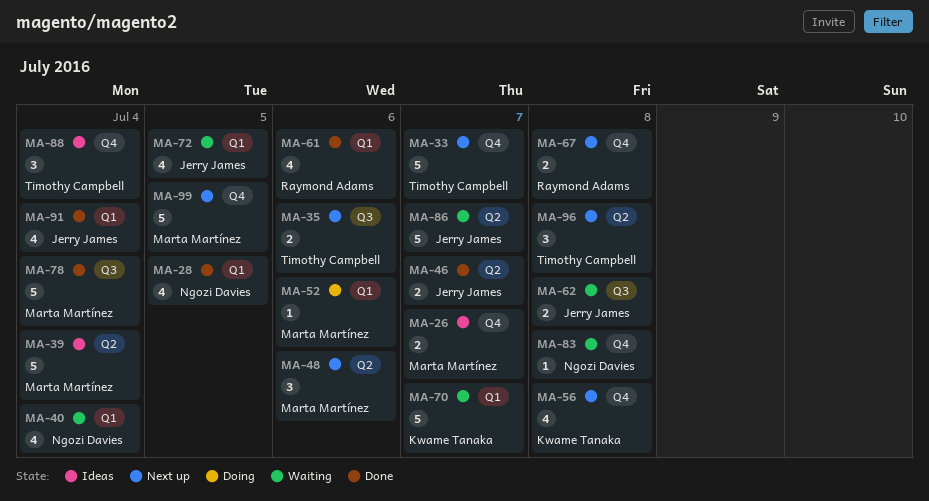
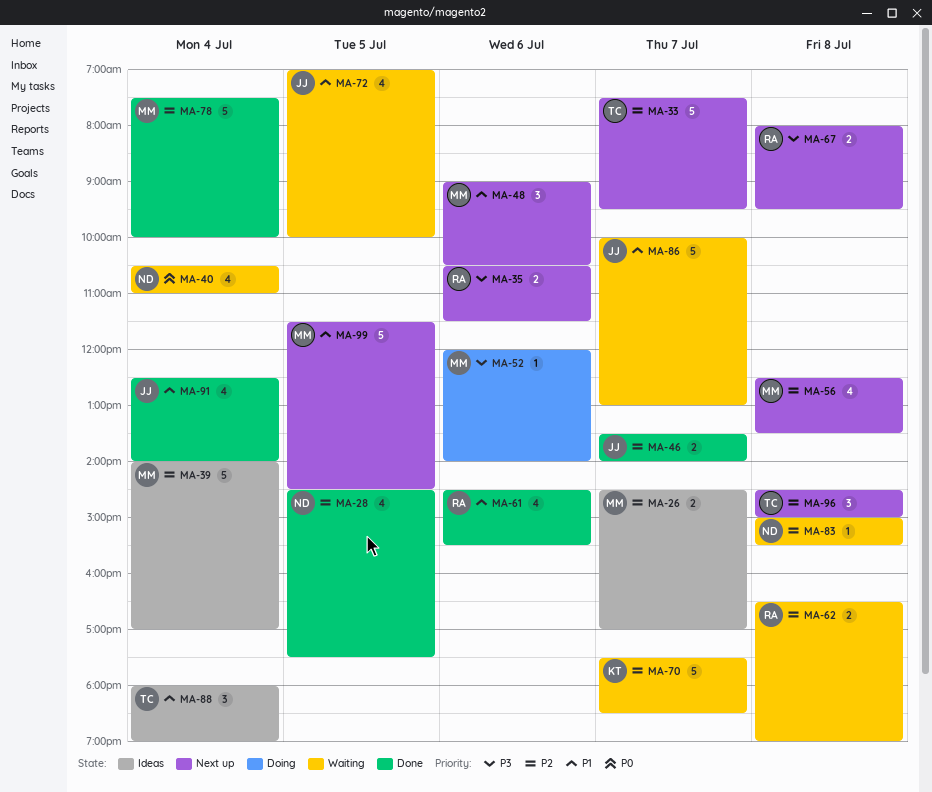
MA-35, owner: Timothy Campbell -> Raymond Adams
MA-56, owner: Kwame Tanaka -> Marta Martínez
MA-62, owner: Jerry James -> Raymond Adams

